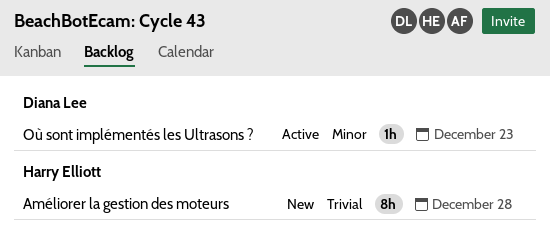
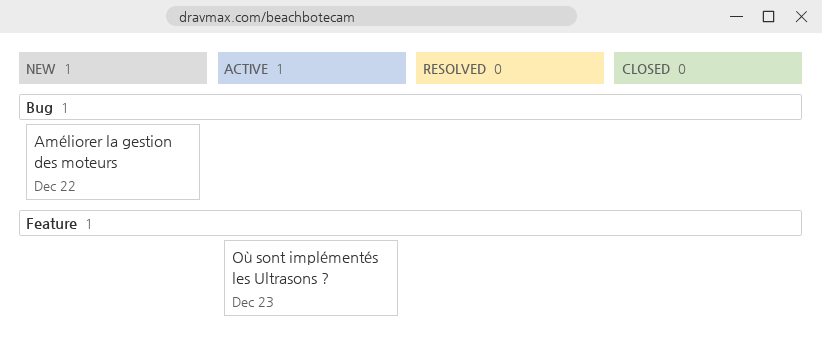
Améliorer la gestion des moteurs, due: Dec 28 -> Dec 22

